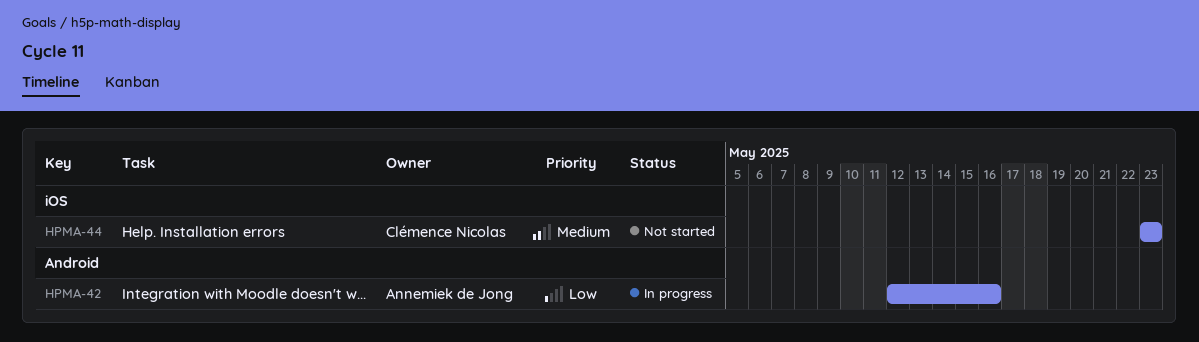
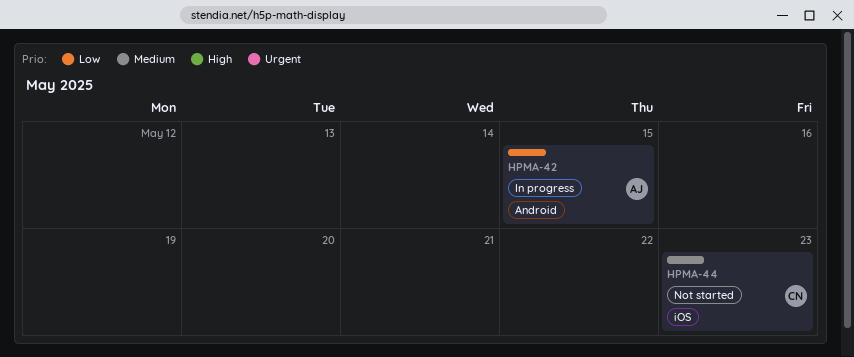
HPMA-42, due: May 16 -> May 15

